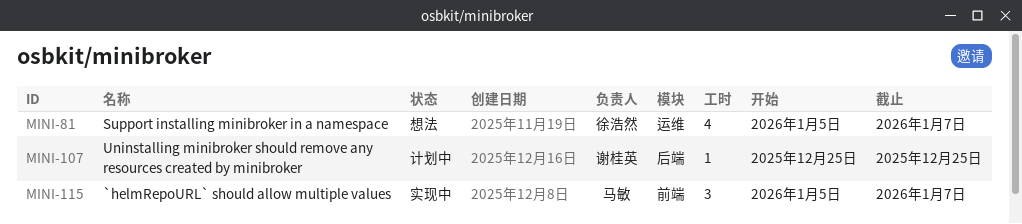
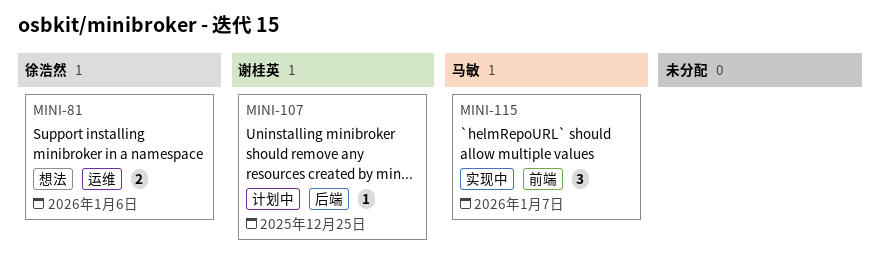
MINI-81, estimate: 4 -> 2
MINI-81, due: Jan 7 -> Jan 6

